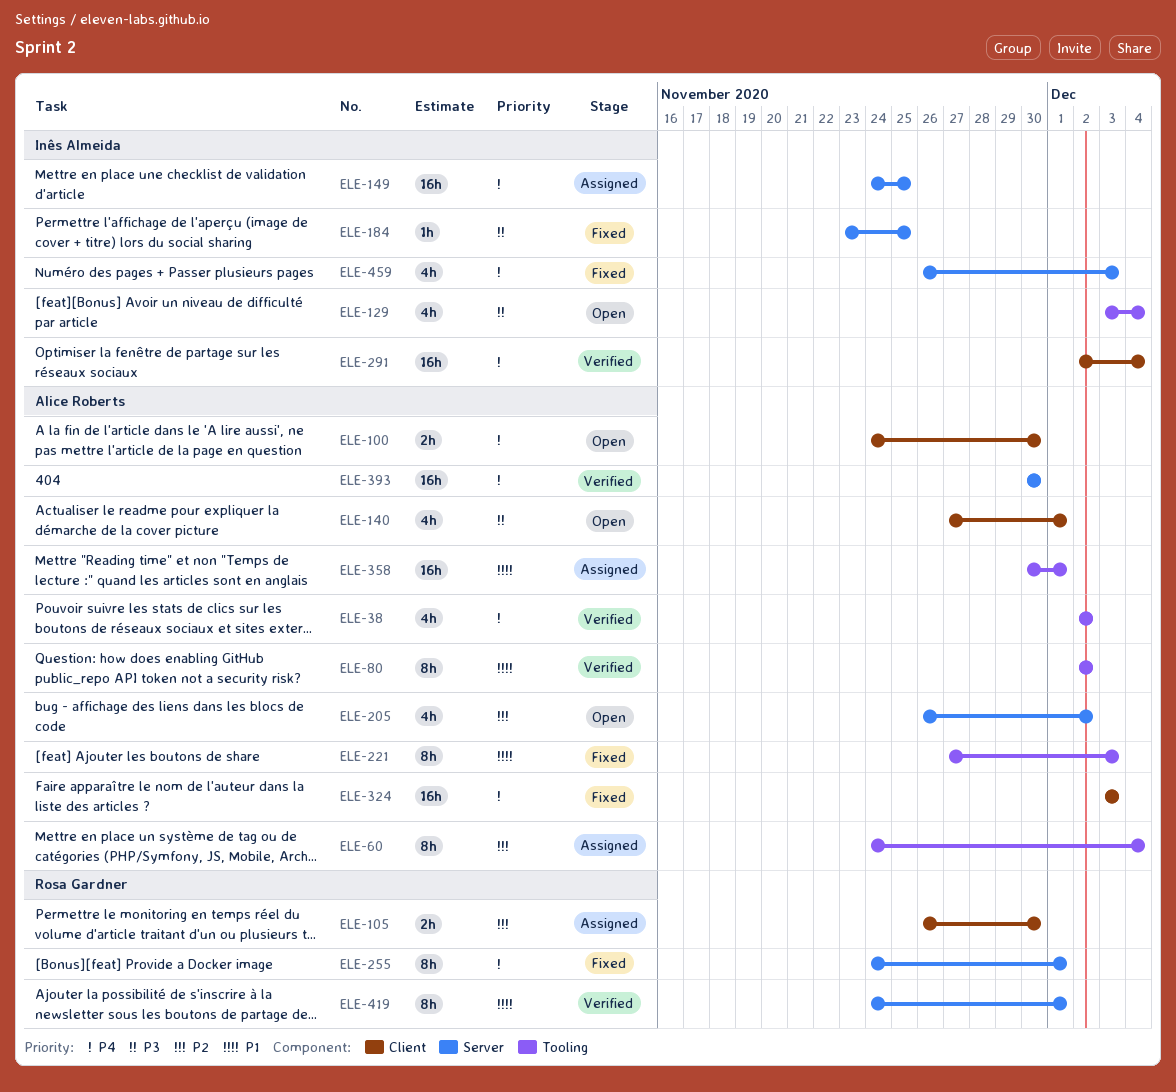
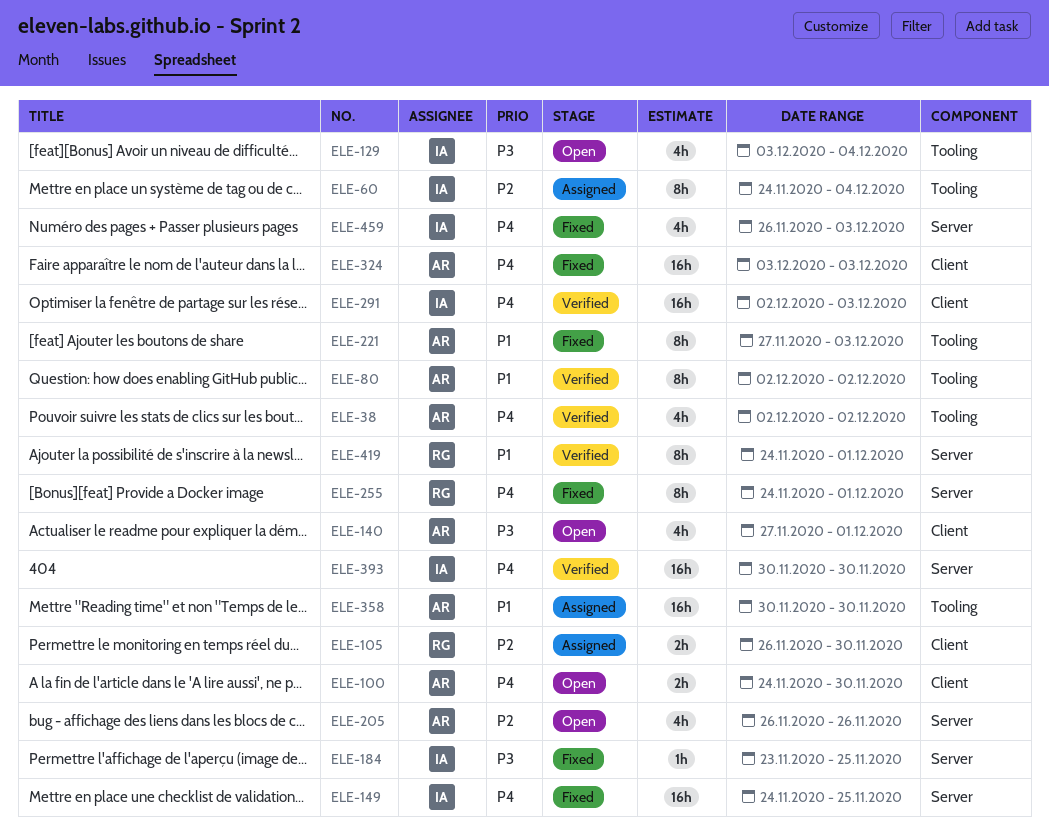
ELE-60, owner: Alice Roberts -> Inês Almeida
ELE-149, status: Assigned -> Fixed
ELE-205, due: Dec 2 -> Nov 26
ELE-291, due: Dec 4 -> Dec 3
ELE-358, due: Dec 1 -> Nov 30
ELE-393, owner: Alice Roberts -> Inês Almeida

